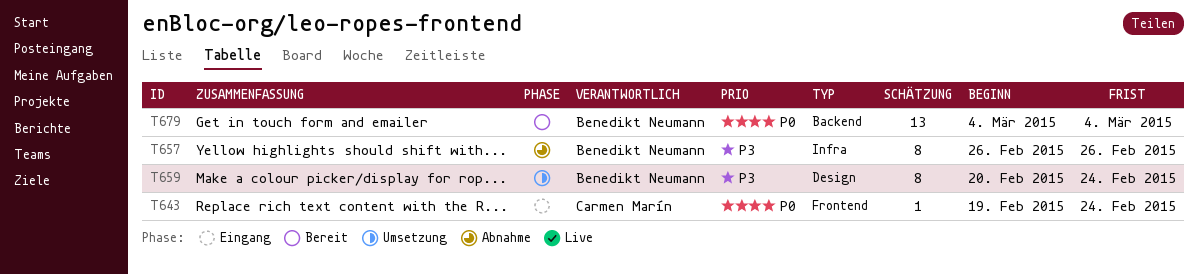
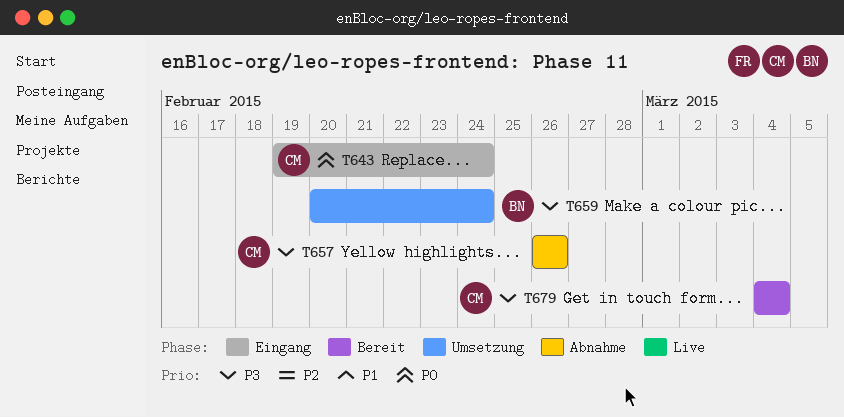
T657, owner: Benedikt Neumann -> Carmen Marín
T679, owner: Benedikt Neumann -> Carmen Marín
T679, priority: P0 -> P3

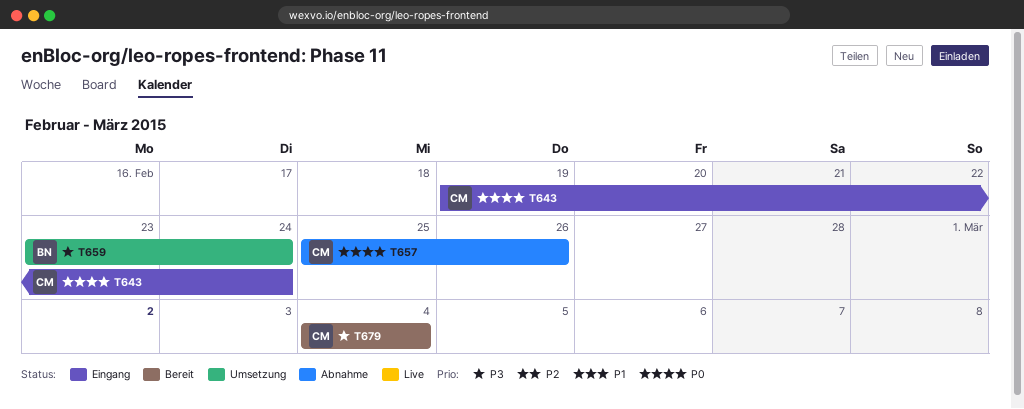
T657, priority: P3 -> P0
T657, start: Feb 26 -> Feb 25
T659, start: Feb 20 -> Feb 23

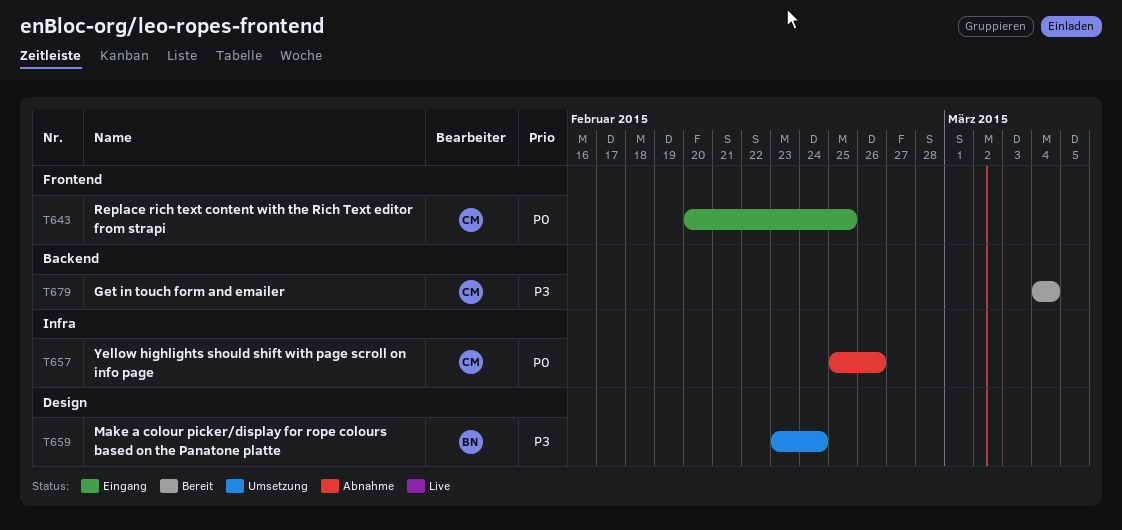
T643, start: Feb 19 -> Feb 20
T643, due: Feb 24 -> Feb 25

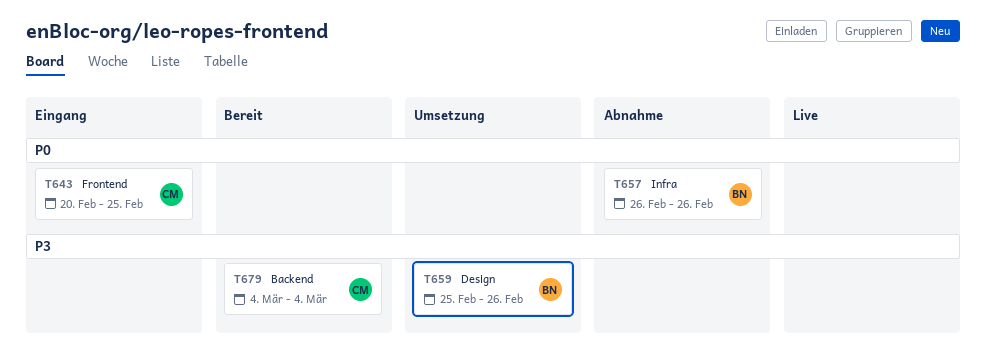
T657, owner: CM -> BN
T657, start: Feb 25 -> Feb 26
T659, start: Feb 23 -> Feb 25
T659, due: Feb 24 -> Feb 26

